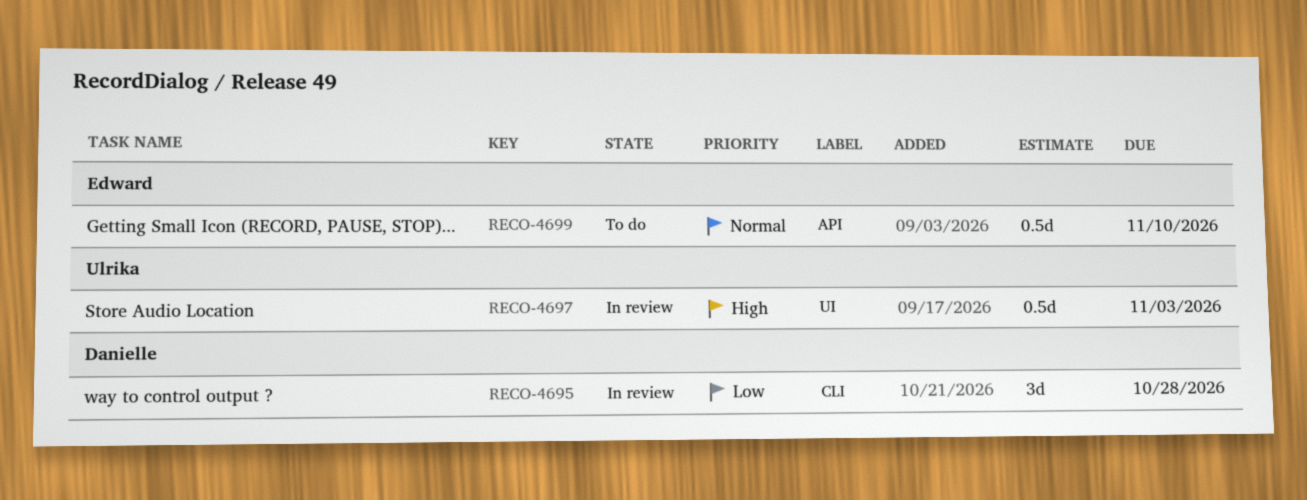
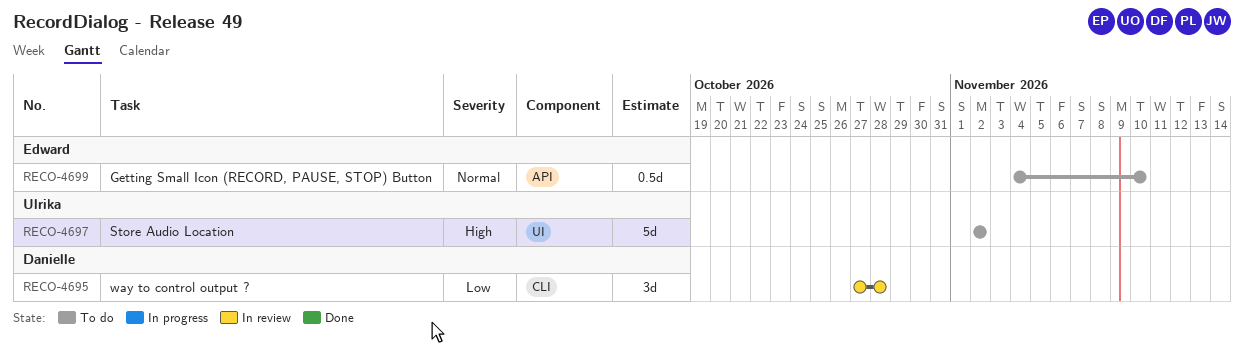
RECO-4697, status: In review -> To do
RECO-4697, estimate: 0.5d -> 5d
RECO-4697, due: Nov 3 -> Nov 2

